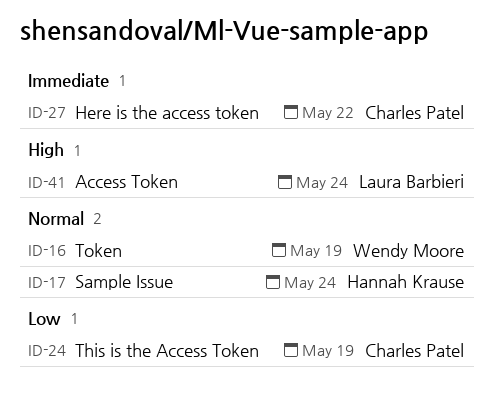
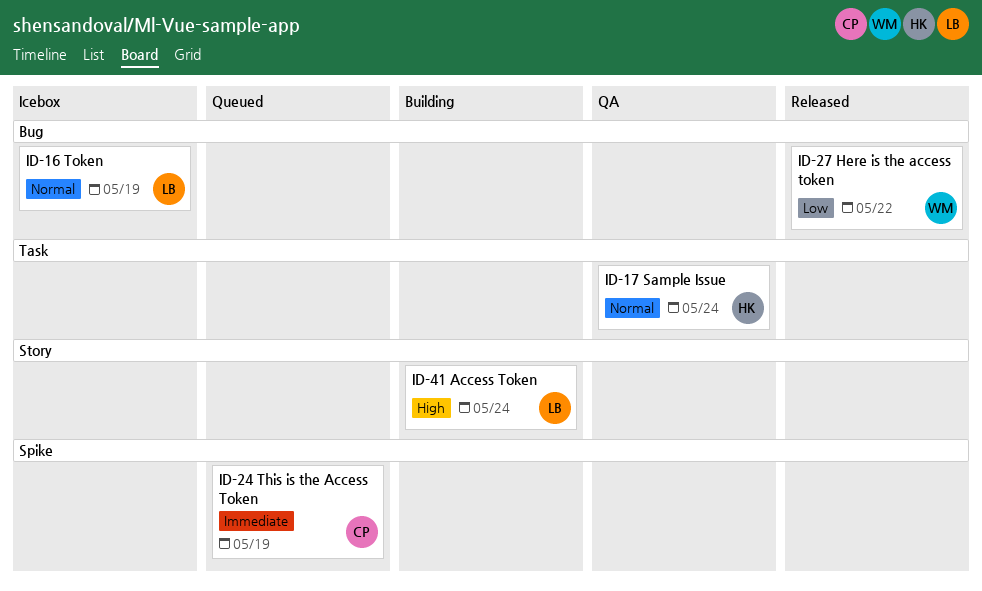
ID-16, owner: Wendy Moore -> Laura Barbieri
ID-24, priority: Low -> Immediate
ID-27, owner: Charles Patel -> Wendy Moore
ID-27, priority: Immediate -> Low

